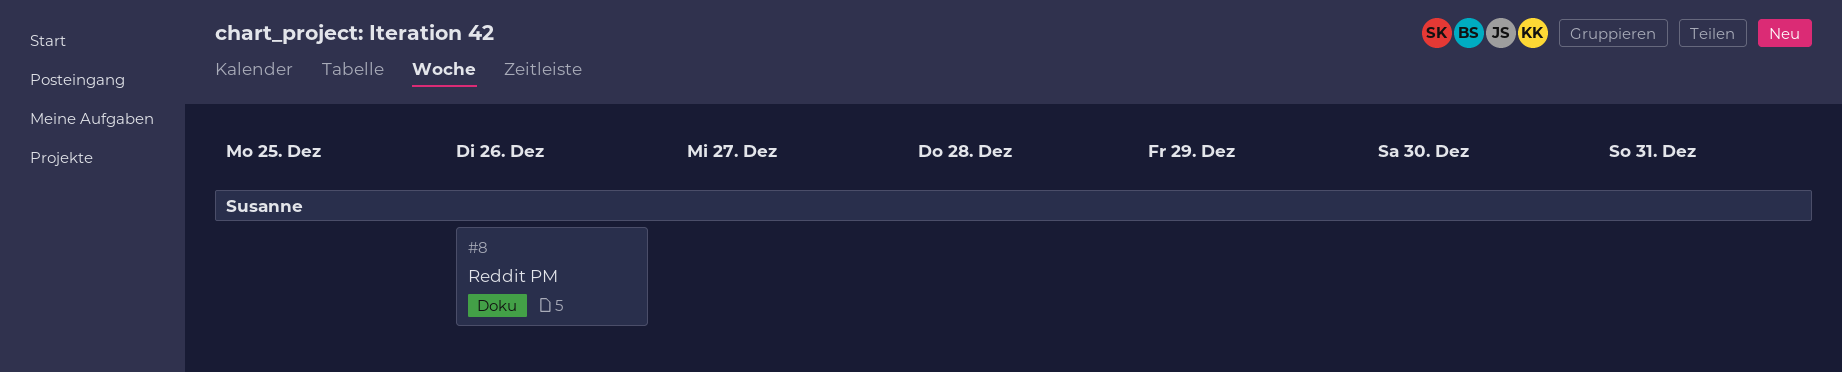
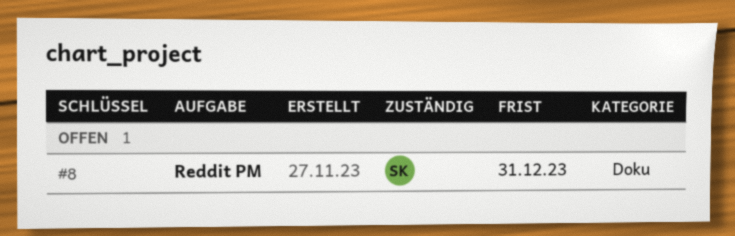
#8, due: Dec 26 -> Dec 31

